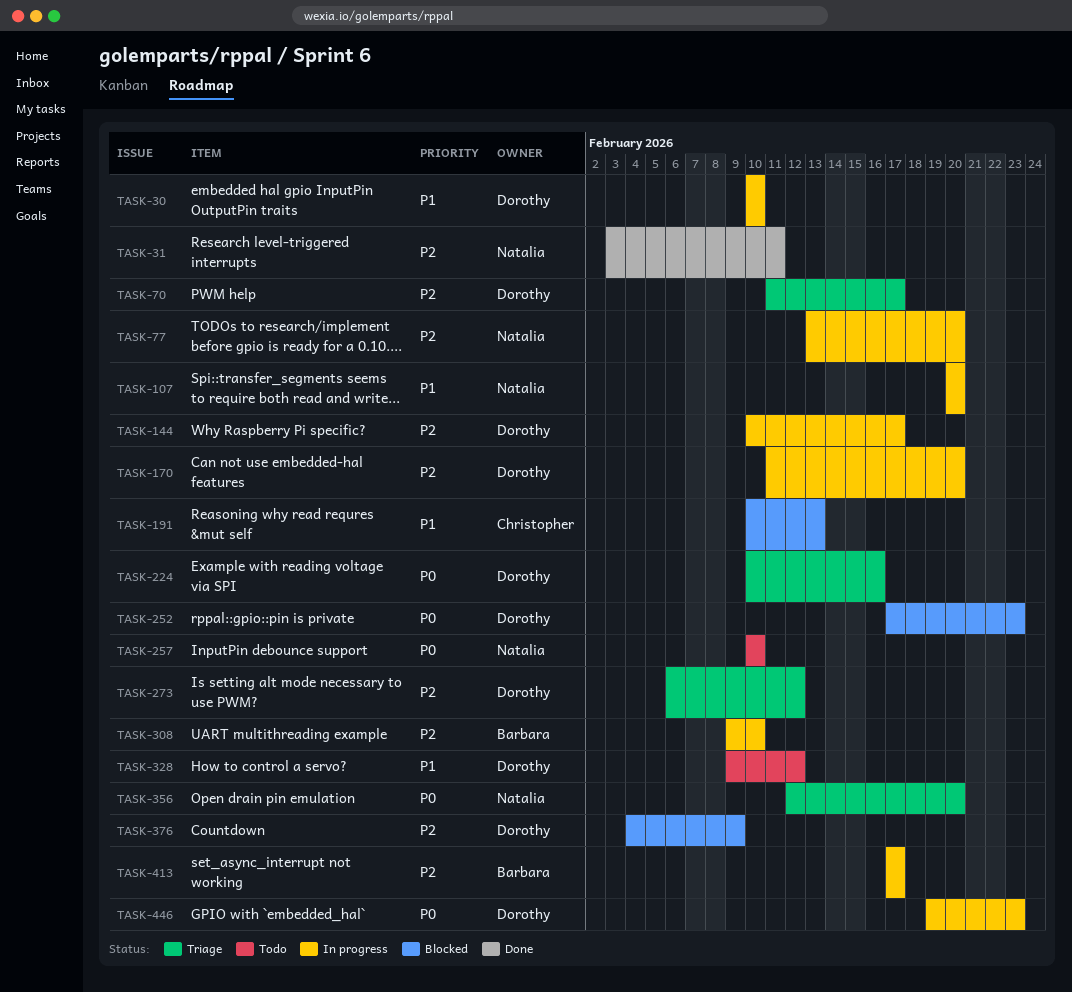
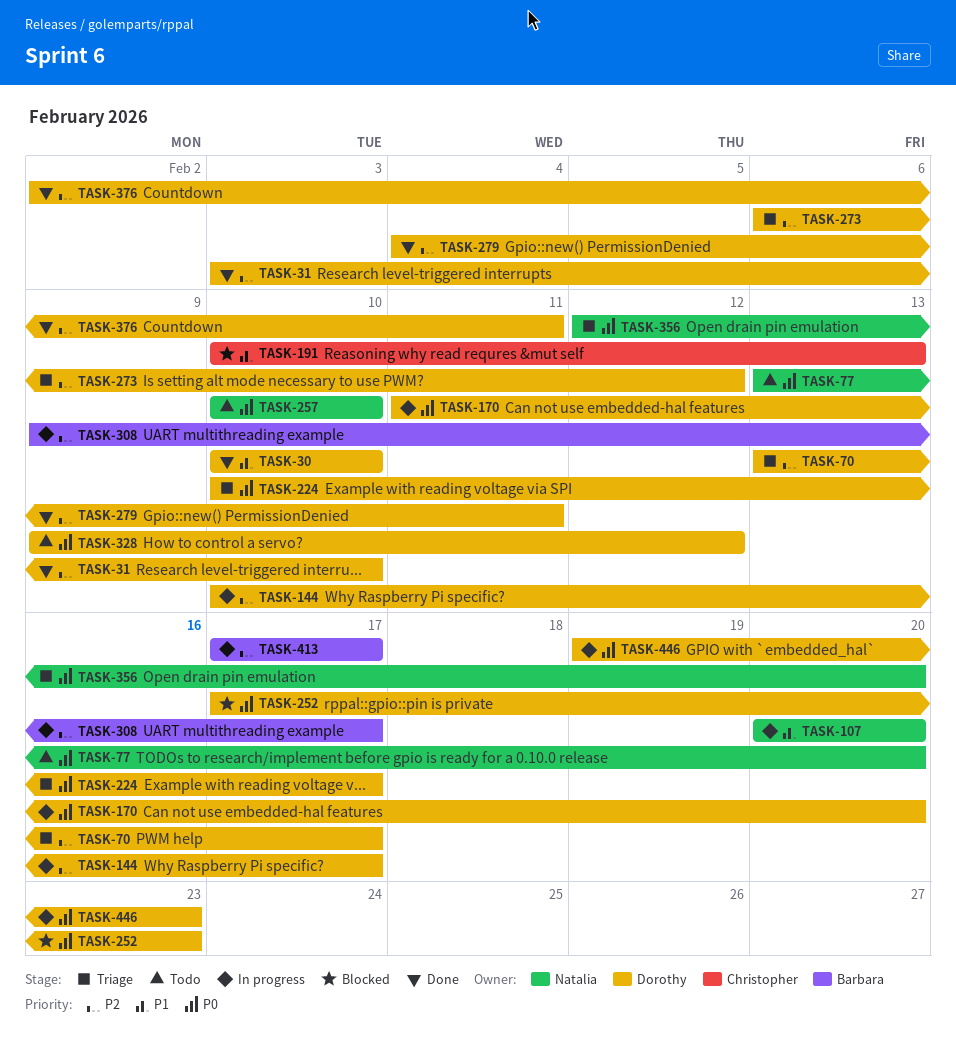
TASK-30, status: In progress -> Done
TASK-31, owner: Natalia -> Dorothy
TASK-31, due: Feb 11 -> Feb 10
TASK-70, start: Feb 11 -> Feb 13
TASK-77, status: In progress -> Todo
TASK-77, priority: P2 -> P0
TASK-170, priority: P2 -> P0
TASK-224, due: Feb 16 -> Feb 17
TASK-279: none -> present
TASK-308, due: Feb 10 -> Feb 17
TASK-328, priority: P1 -> P0
TASK-376, status: Blocked -> Done
TASK-376, start: Feb 4 -> Feb 2
TASK-376, due: Feb 9 -> Feb 11

